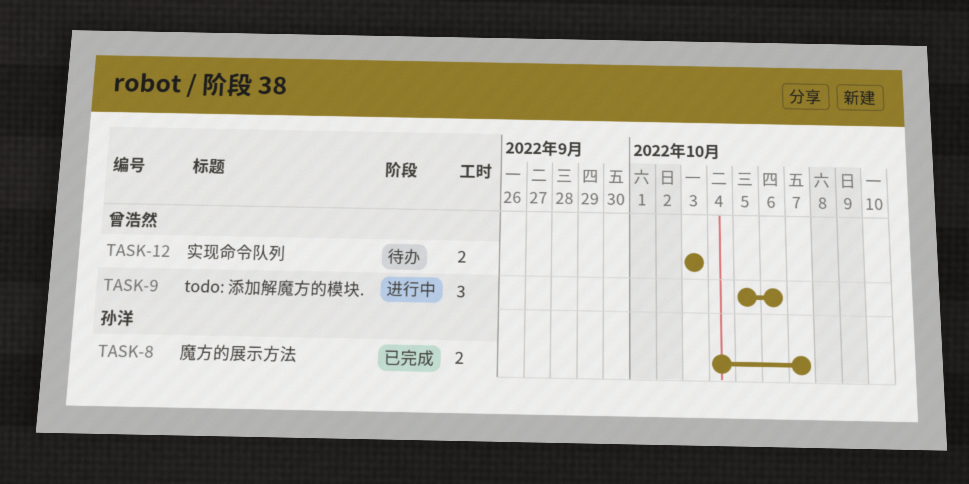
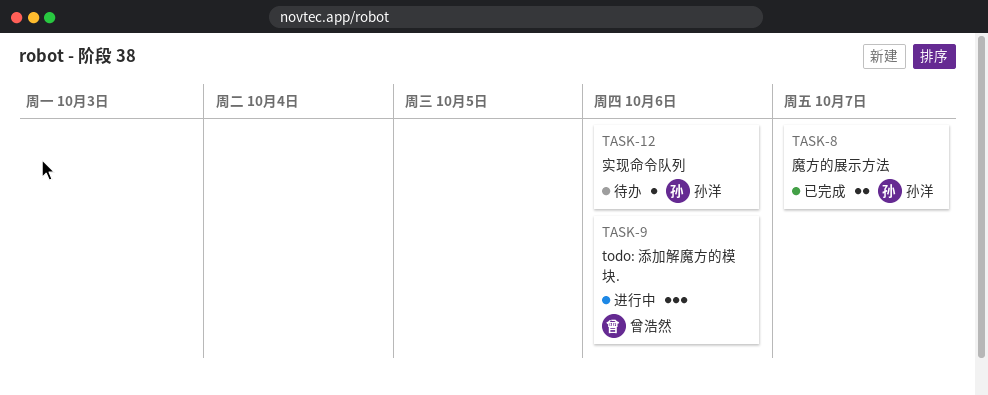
TASK-12, owner: 曾浩然 -> 孙洋
TASK-12, estimate: 2 -> 1
TASK-12, due: Oct 3 -> Oct 6

